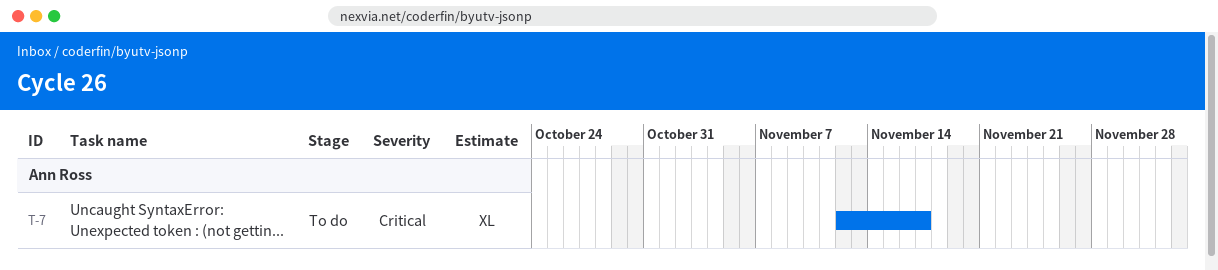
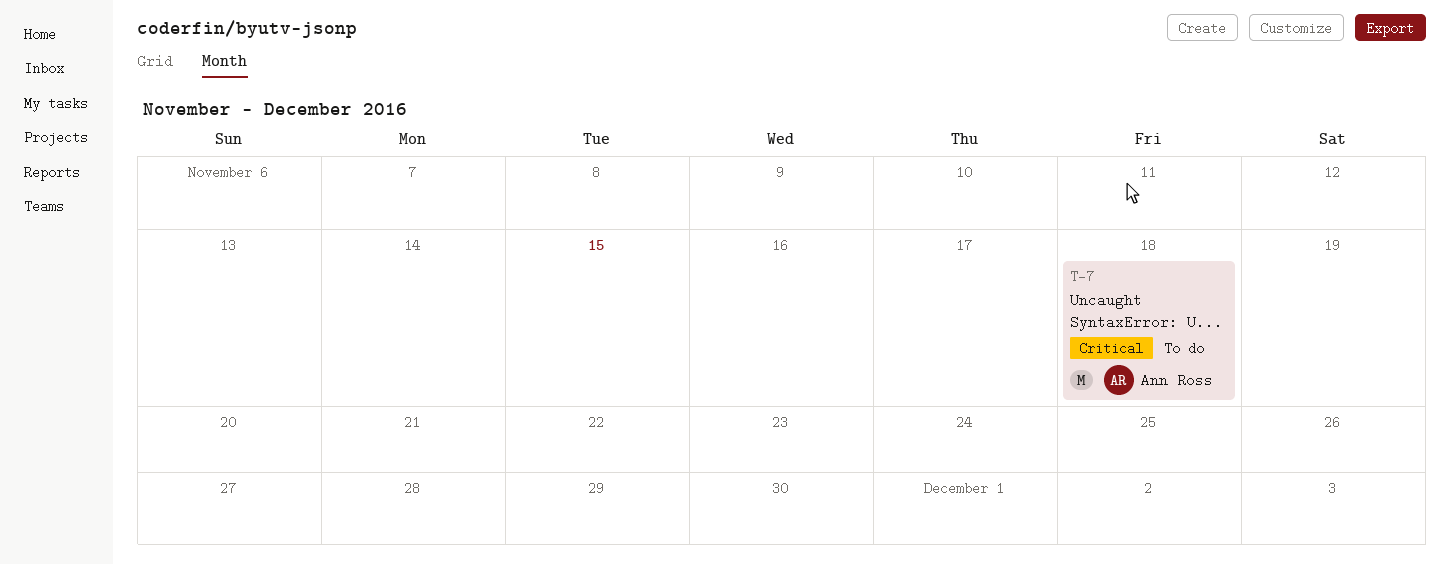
T-7, estimate: XL -> M
T-7, due: Nov 17 -> Nov 18

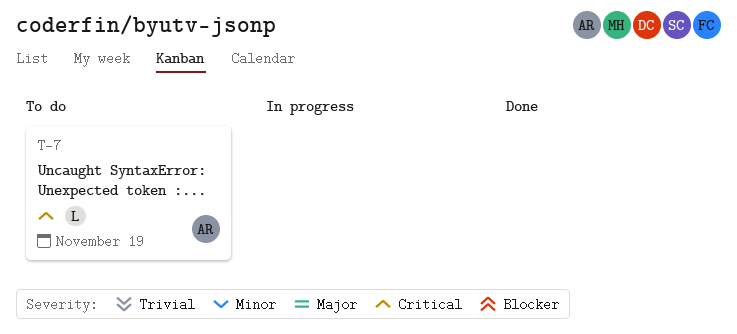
T-7, estimate: M -> L
T-7, due: Nov 18 -> Nov 19

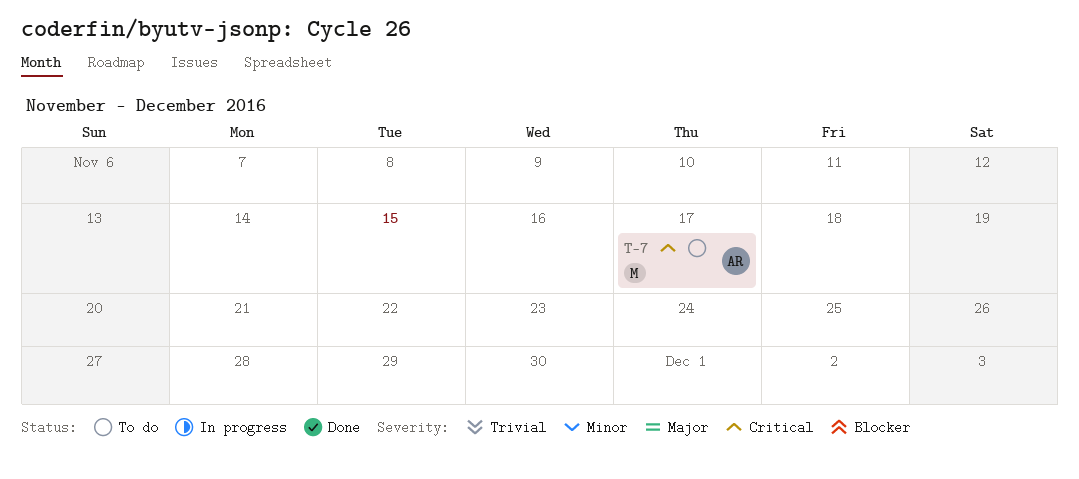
T-7, estimate: L -> M
T-7, due: Nov 19 -> Nov 17

